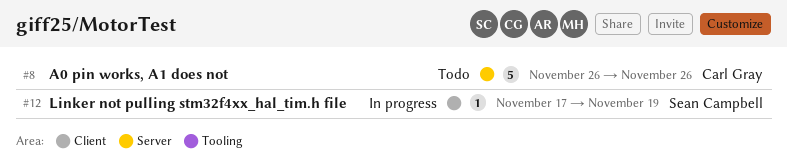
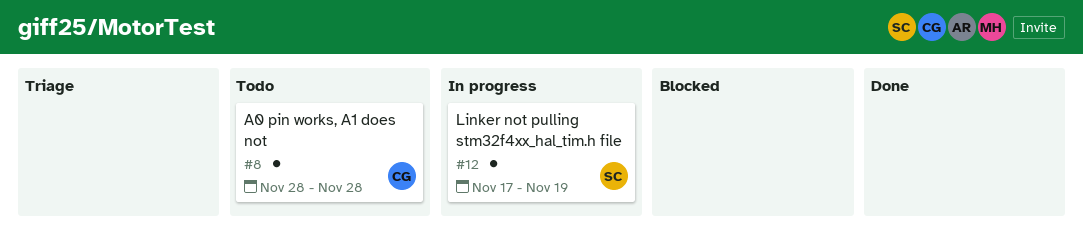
#8, estimate: 5 -> 1
#8, start: Nov 26 -> Nov 28
#8, due: Nov 26 -> Nov 28

